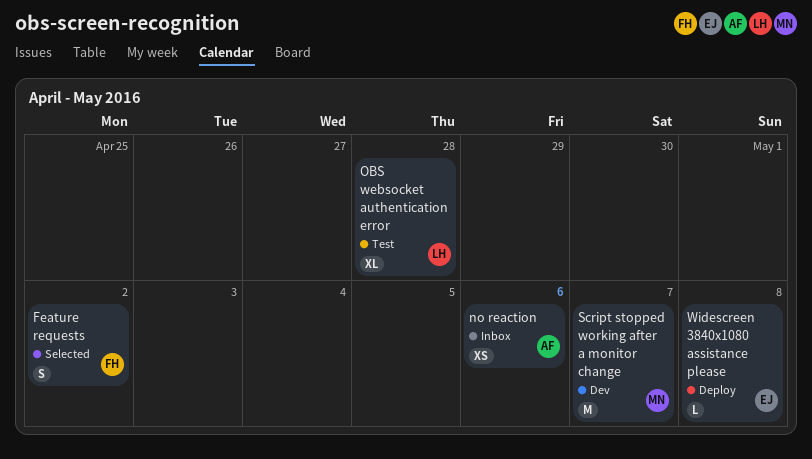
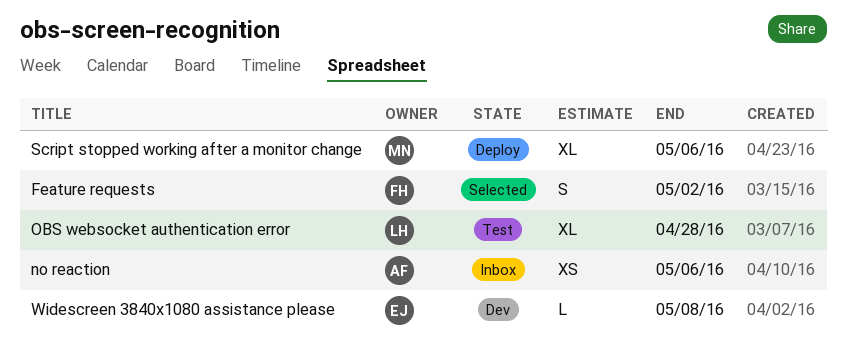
Script stopped working after a monitor change, status: Dev -> Deploy
Script stopped working after a monitor change, estimate: M -> XL
Script stopped working after a monitor change, due: May 7 -> May 6
Widescreen 3840x1080 assistance please, status: Deploy -> Dev

